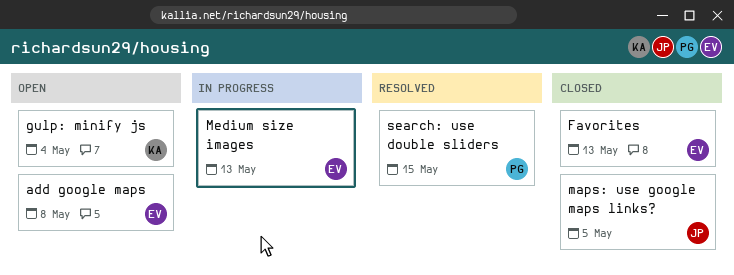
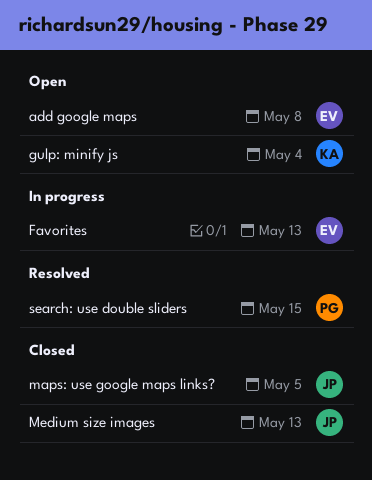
Favorites, status: Closed -> In progress
Medium size images, status: In progress -> Closed
Medium size images, owner: EV -> JP

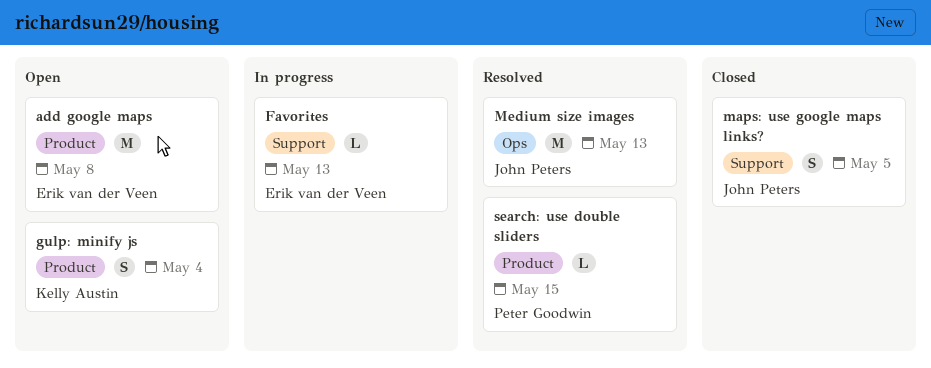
Medium size images, status: Closed -> Resolved

